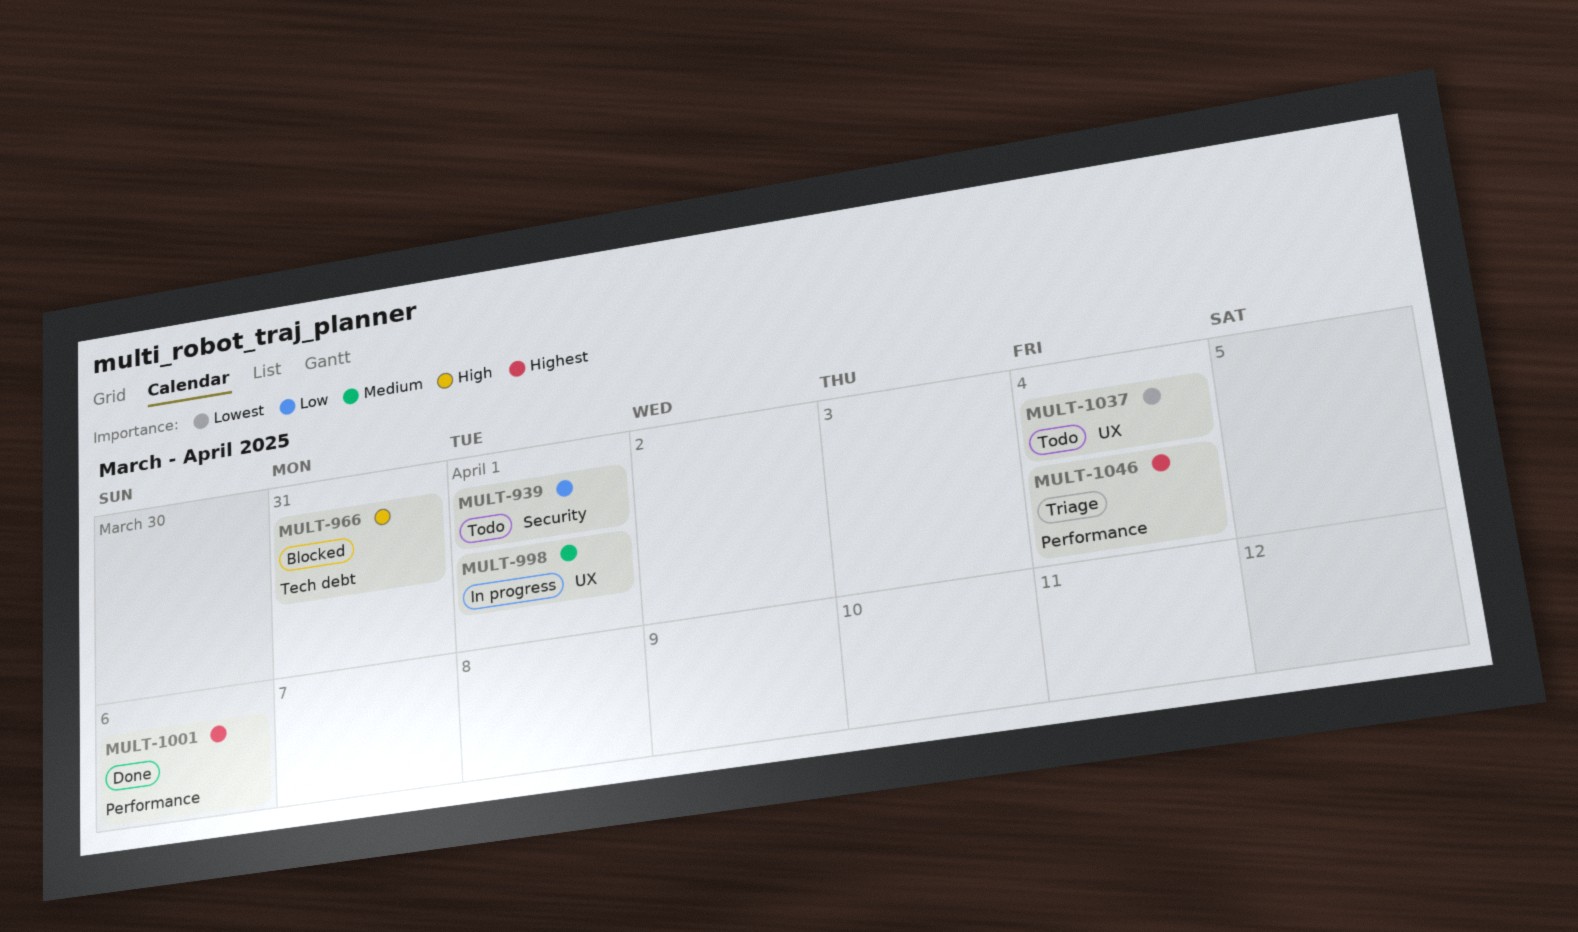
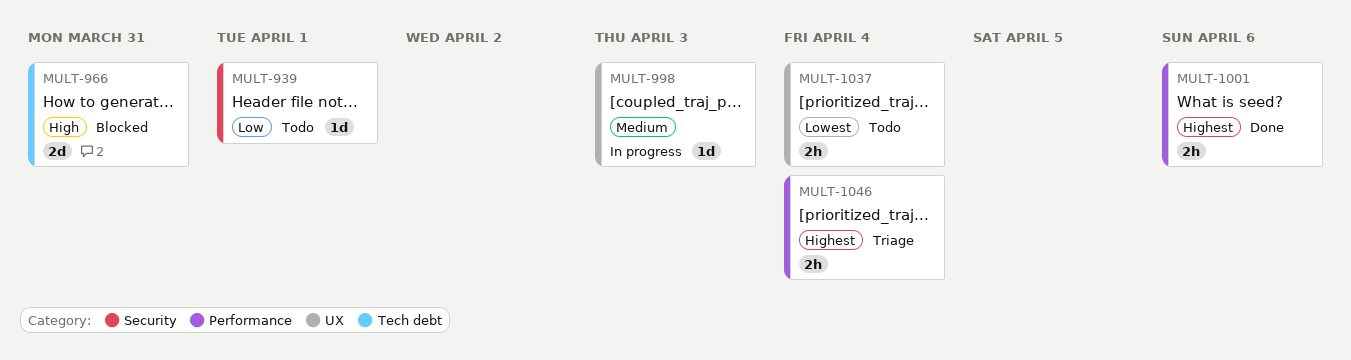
MULT-998, due: Apr 1 -> Apr 3

